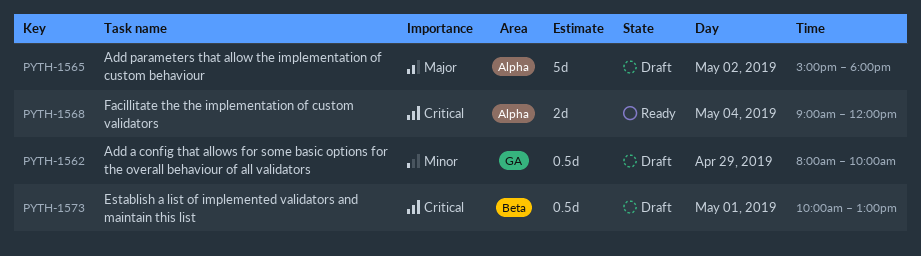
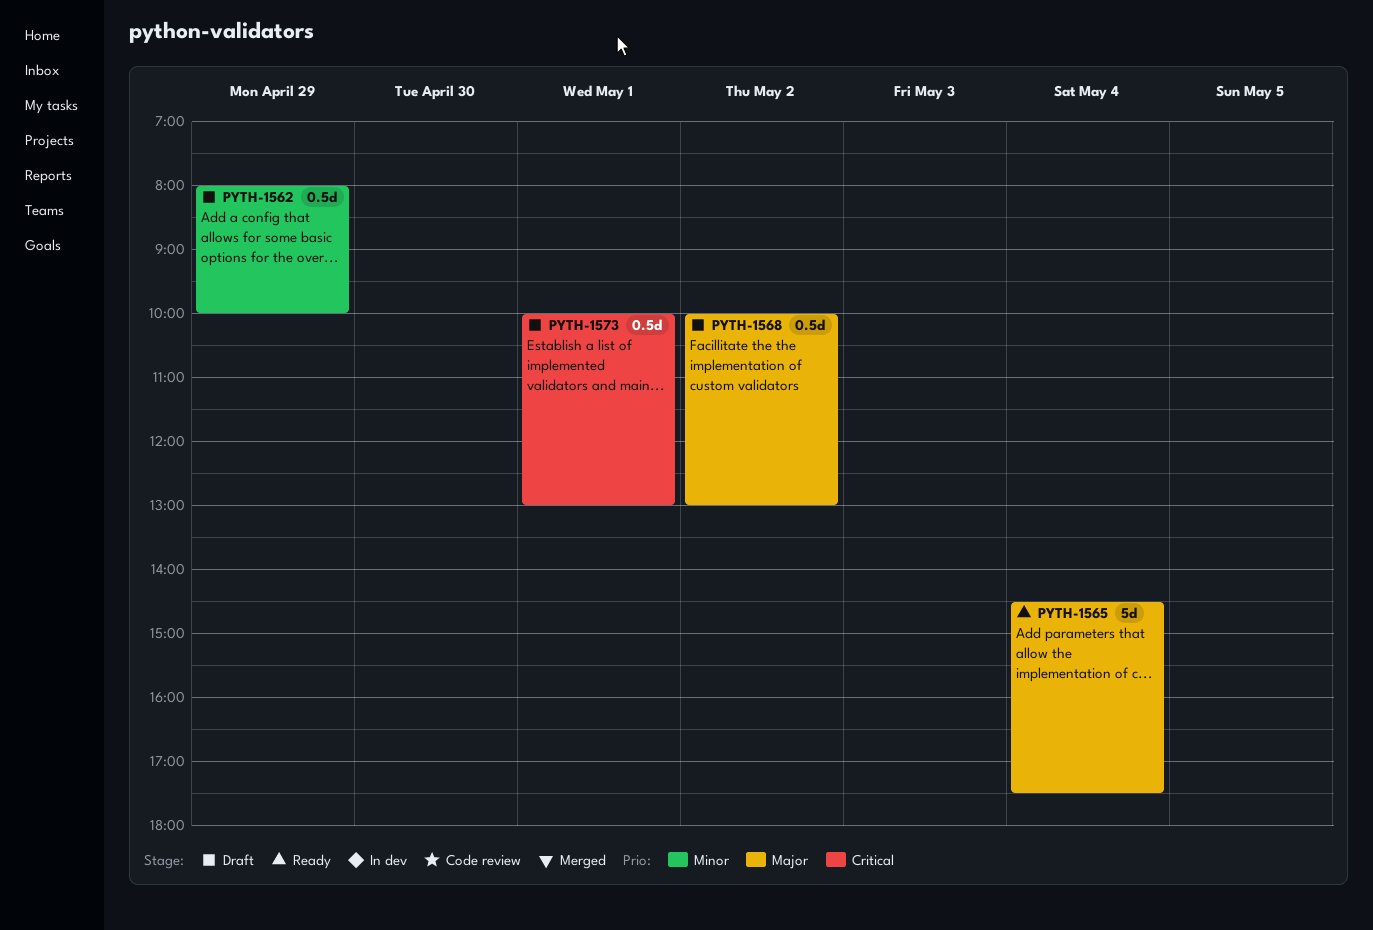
PYTH-1565, status: Draft -> Ready
PYTH-1565, day: May 2 -> May 4
PYTH-1565, begins: 15:00 -> 14:30
PYTH-1565, ends: 18:00 -> 17:30
PYTH-1568, status: Ready -> Draft
PYTH-1568, priority: Critical -> Major
PYTH-1568, estimate: 2d -> 0.5d
PYTH-1568, day: May 4 -> May 2
PYTH-1568, begins: 09:00 -> 10:00
PYTH-1568, ends: 12:00 -> 13:00

